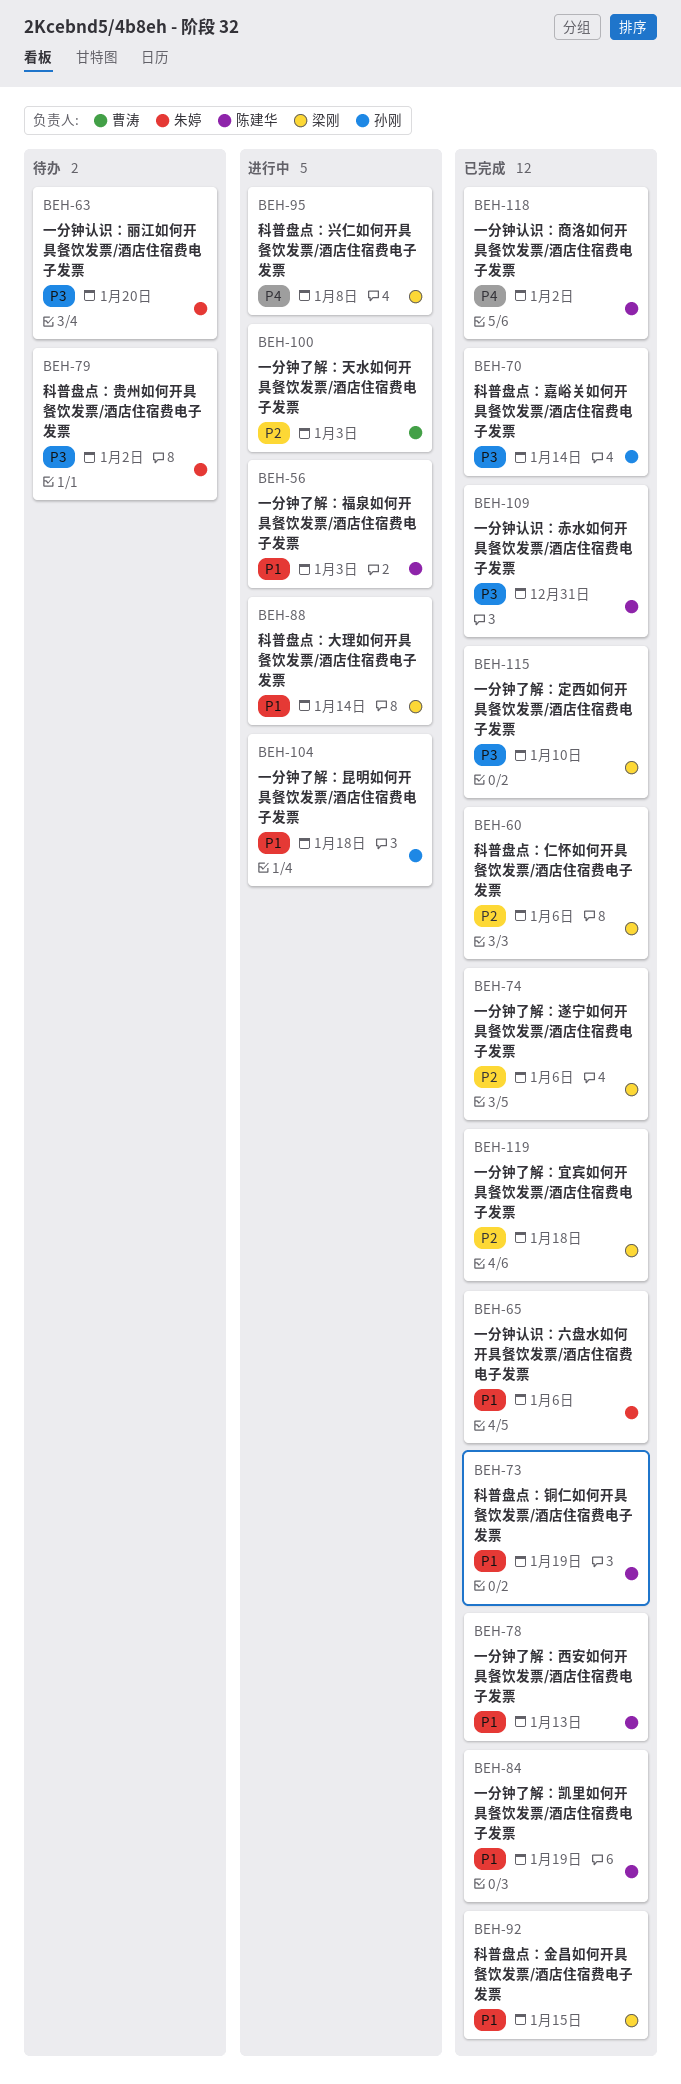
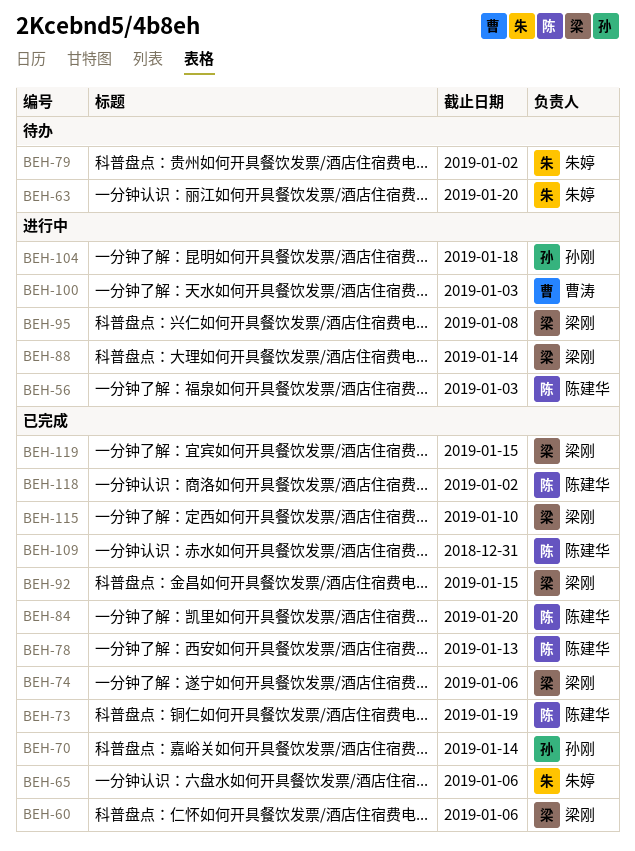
BEH-84, due: Jan 19 -> Jan 20
BEH-119, due: Jan 18 -> Jan 15

